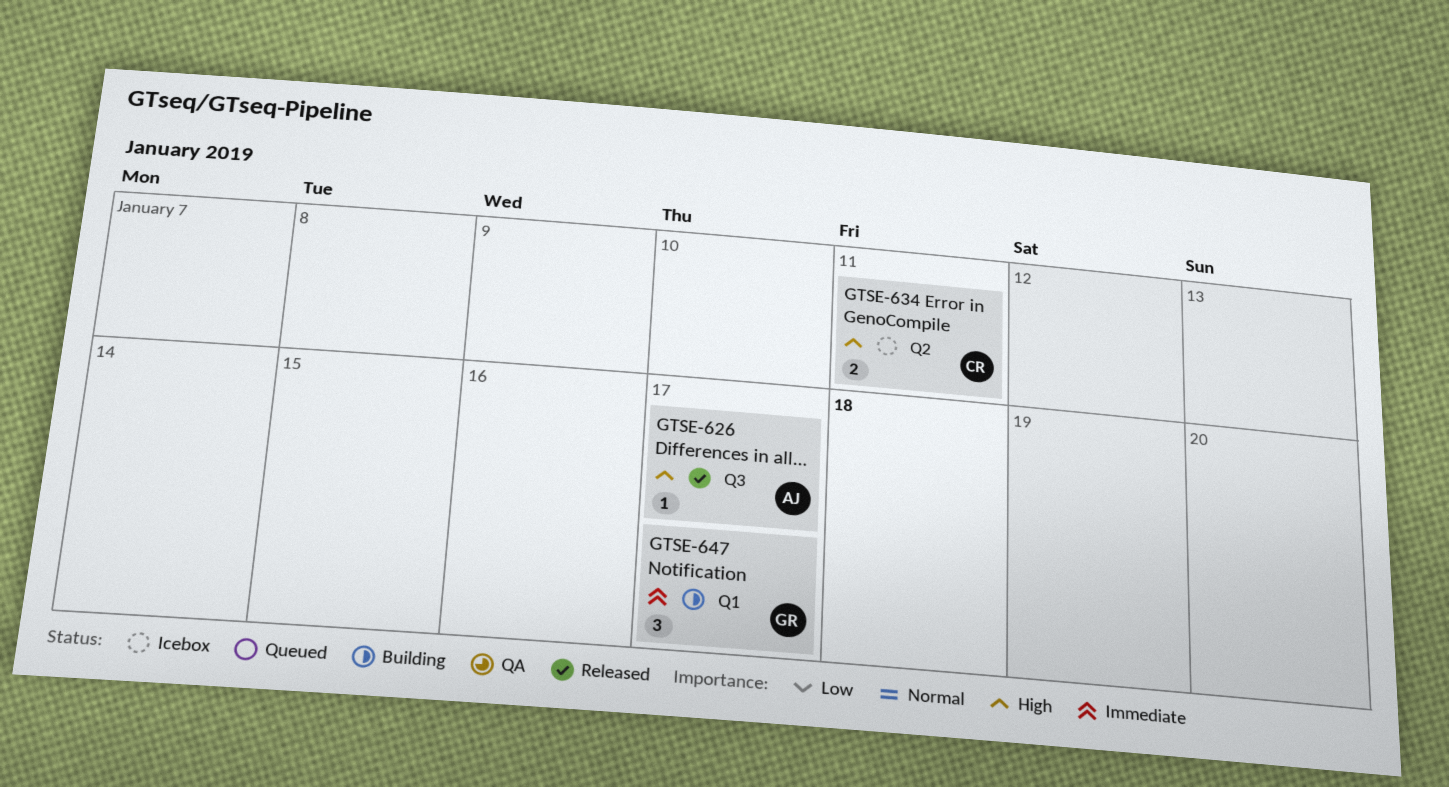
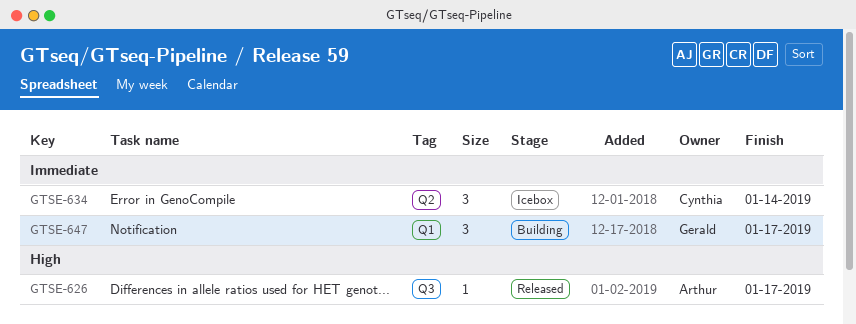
GTSE-634, priority: High -> Immediate
GTSE-634, estimate: 2 -> 3
GTSE-634, due: Jan 11 -> Jan 14

